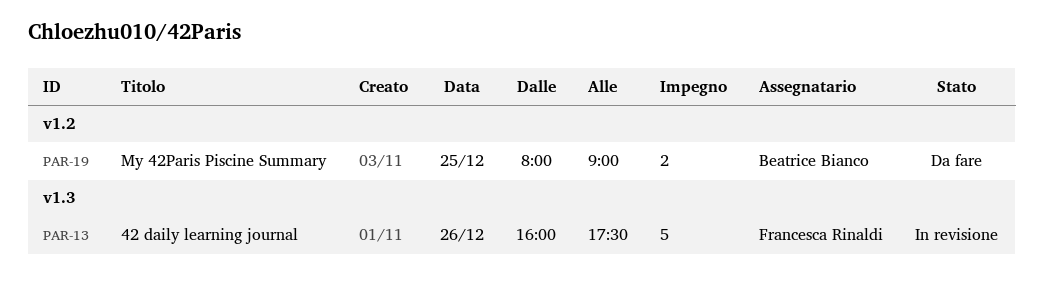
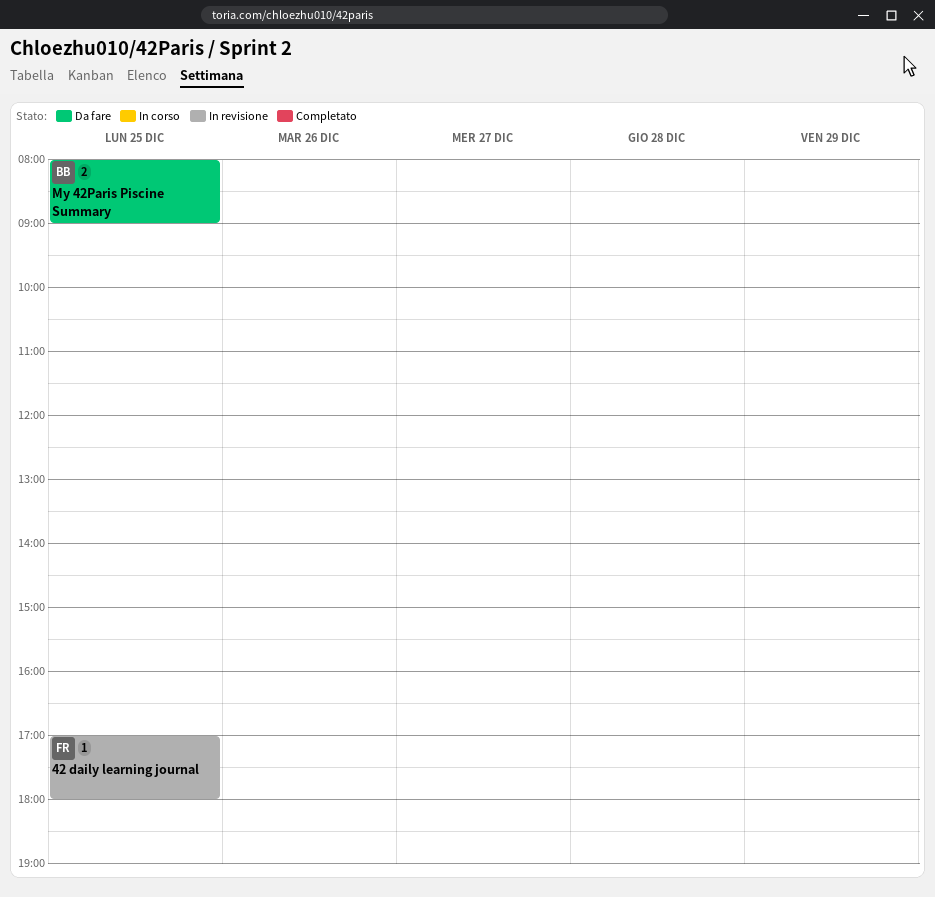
42 daily learning journal, estimate: 5 -> 1
42 daily learning journal, day: Dec 26 -> Dec 25
42 daily learning journal, begins: 16:00 -> 17:00
42 daily learning journal, ends: 17:30 -> 18:00

